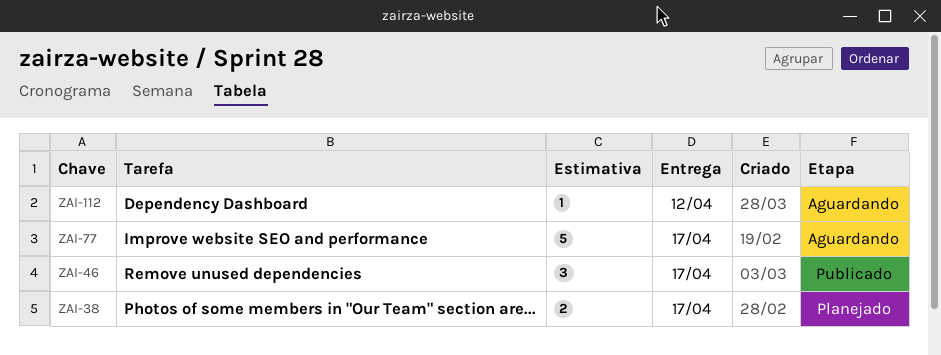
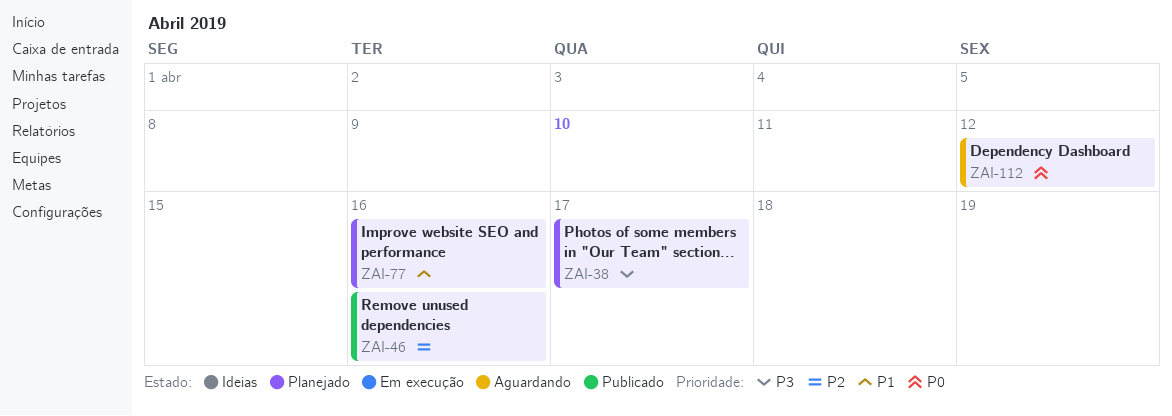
ZAI-46, due: Apr 17 -> Apr 16
ZAI-77, status: Aguardando -> Planejado
ZAI-77, due: Apr 17 -> Apr 16

